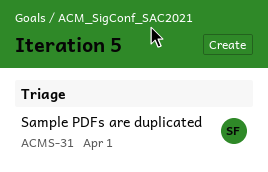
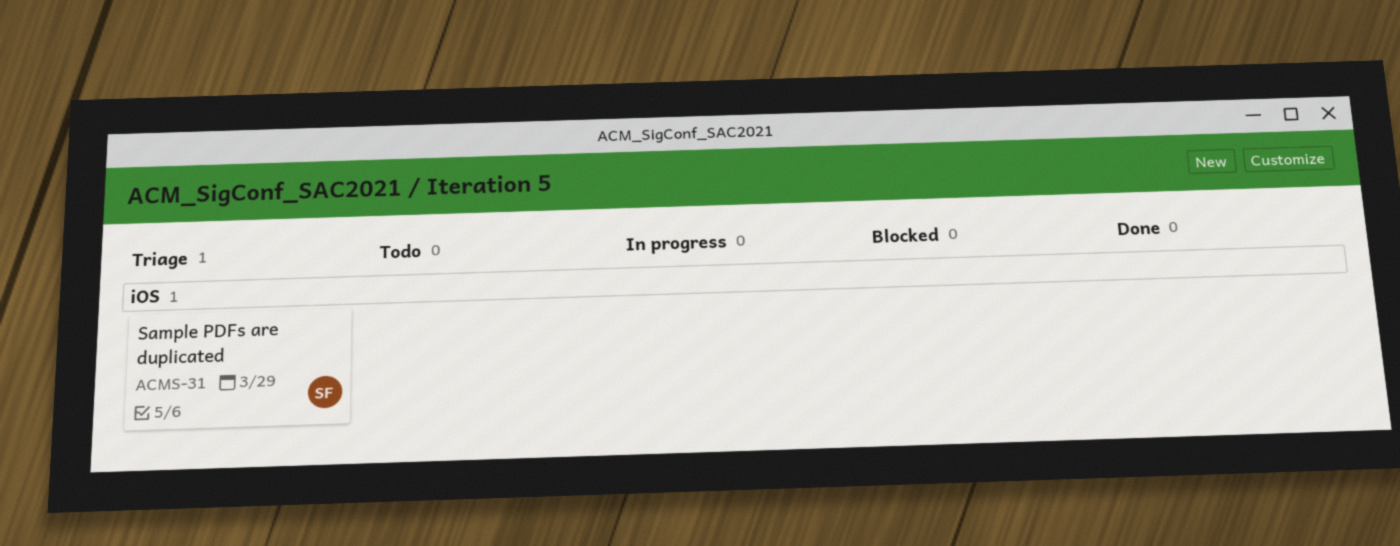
ACMS-31, due: Apr 1 -> Mar 29

